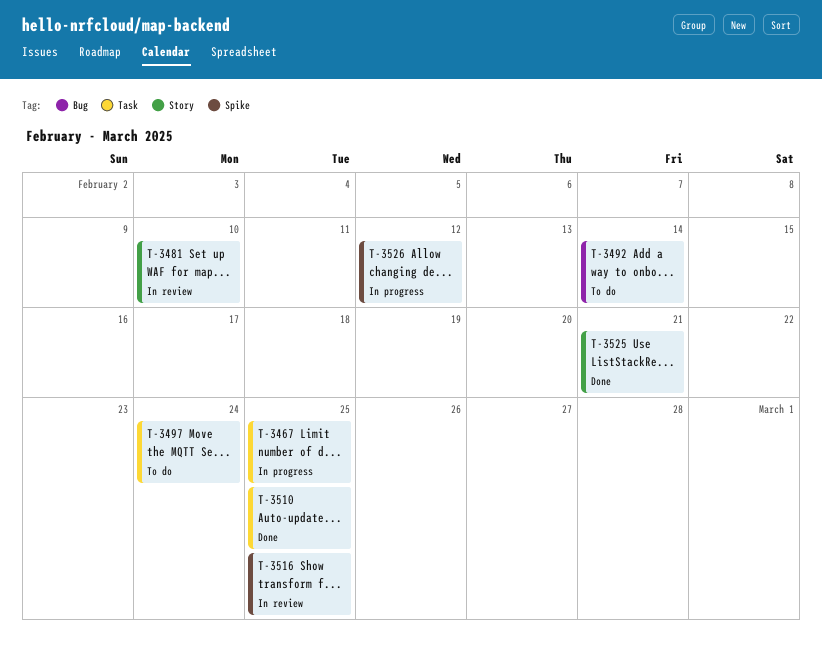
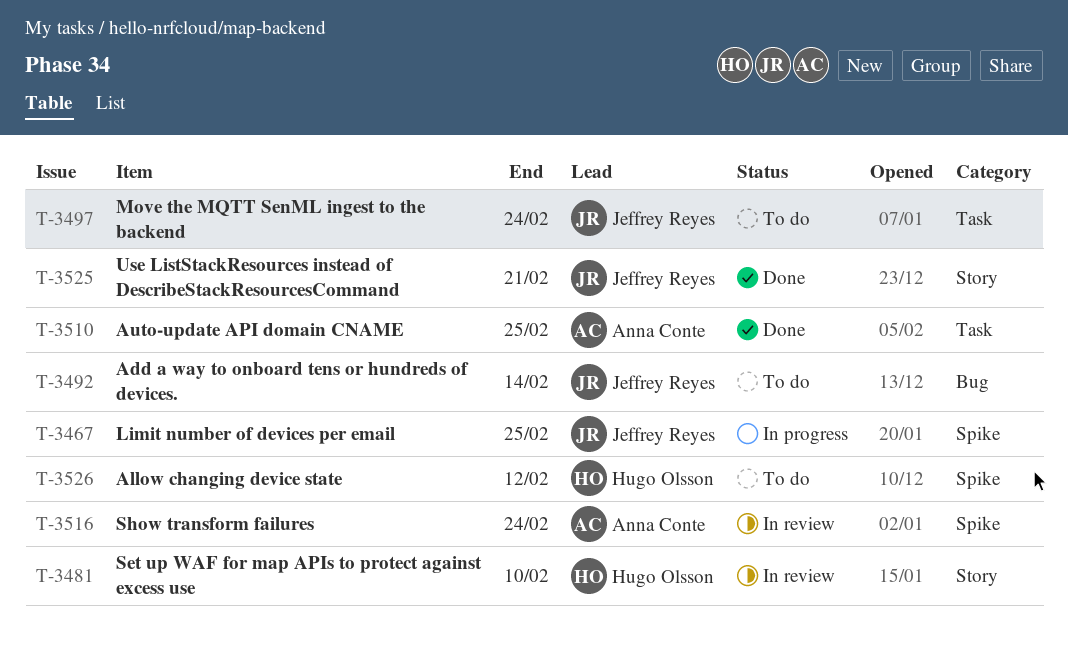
T-3467, label: Task -> Spike
T-3516, due: Feb 25 -> Feb 24
T-3526, status: In progress -> To do

